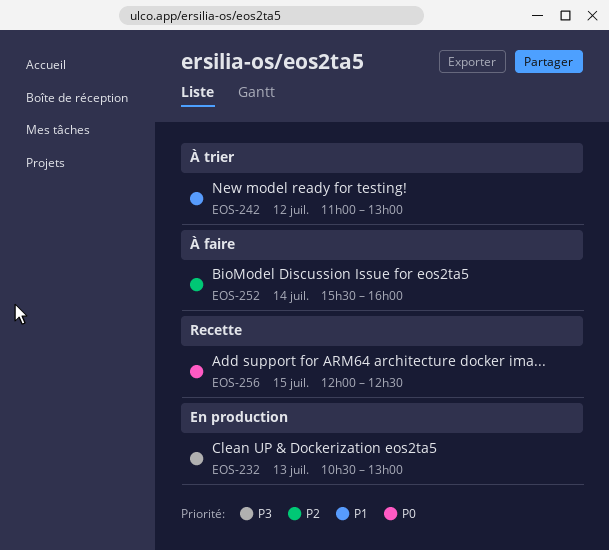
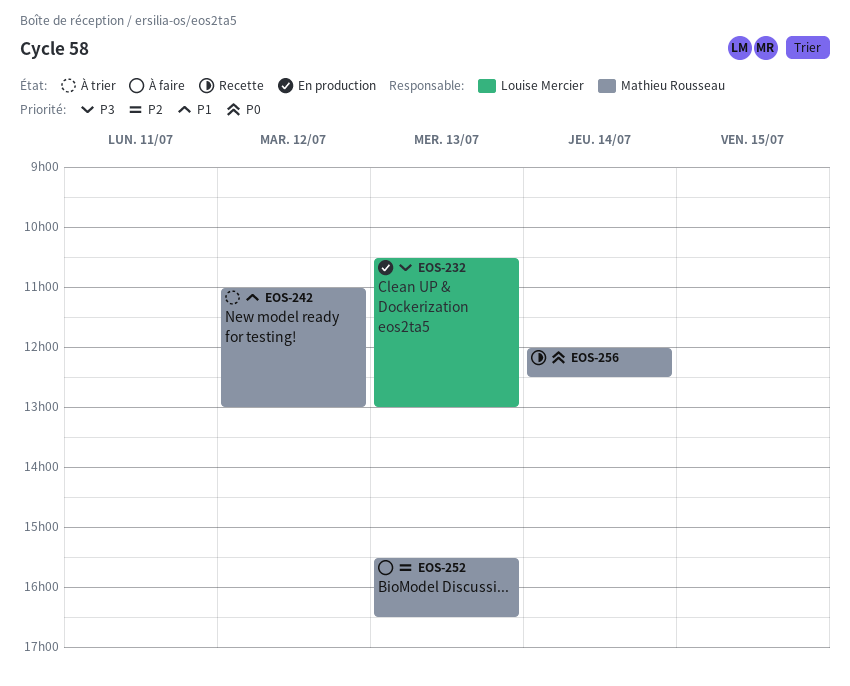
EOS-252, day: Jul 14 -> Jul 13
EOS-252, ends: 16:00 -> 16:30
EOS-256, day: Jul 15 -> Jul 14

